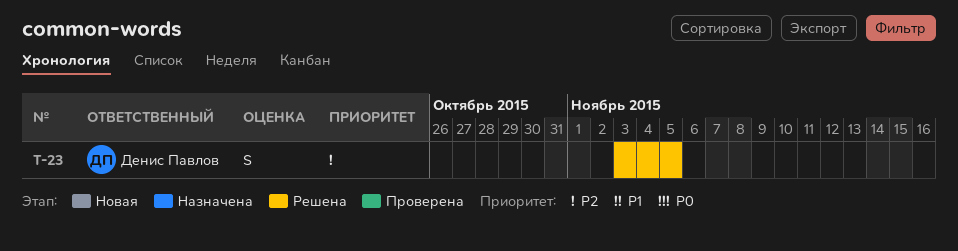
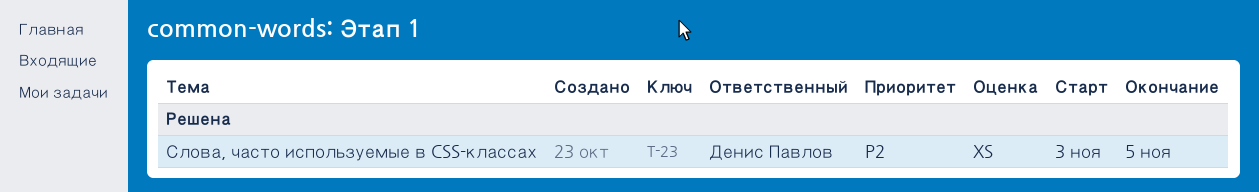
T-23, estimate: S -> XS

